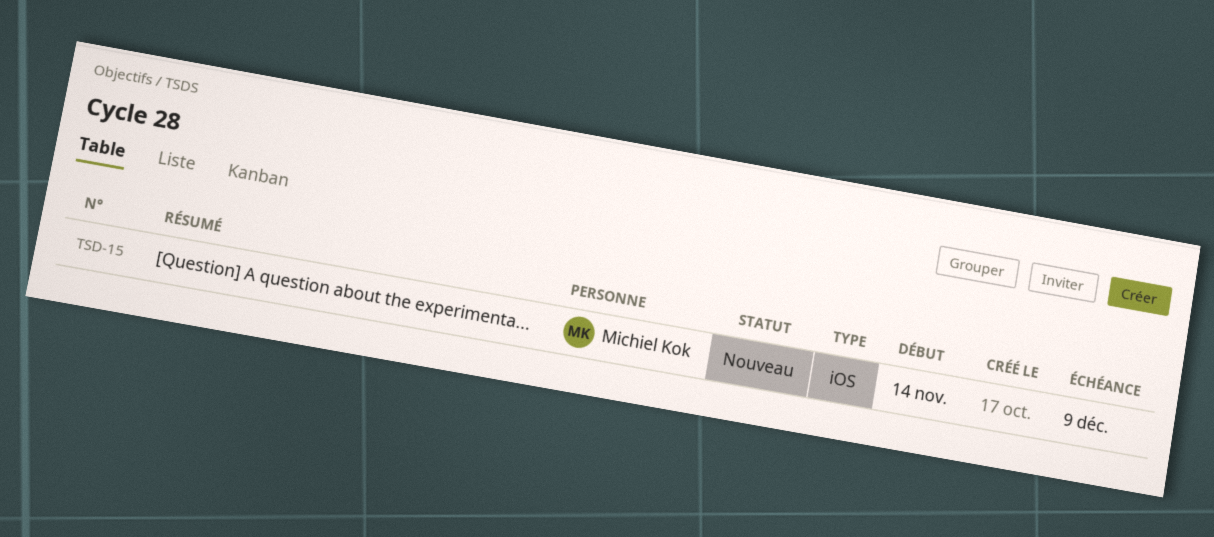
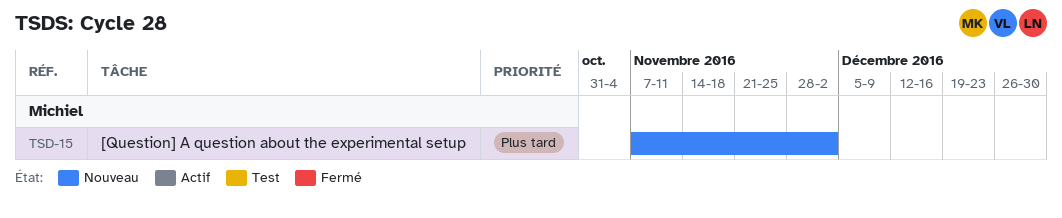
TSD-15, start: Nov 14 -> Nov 7
TSD-15, due: Dec 9 -> Dec 2

